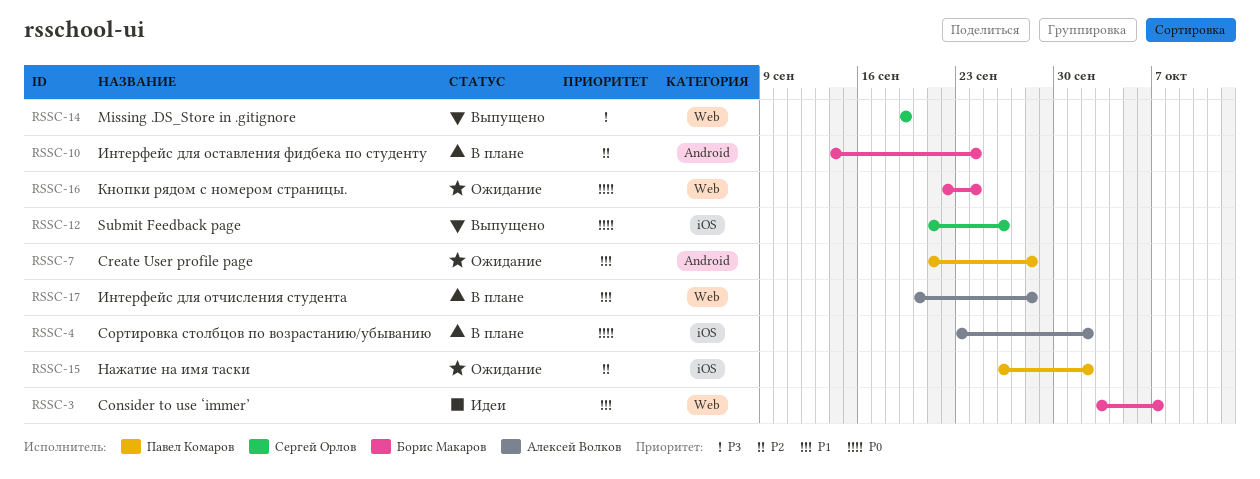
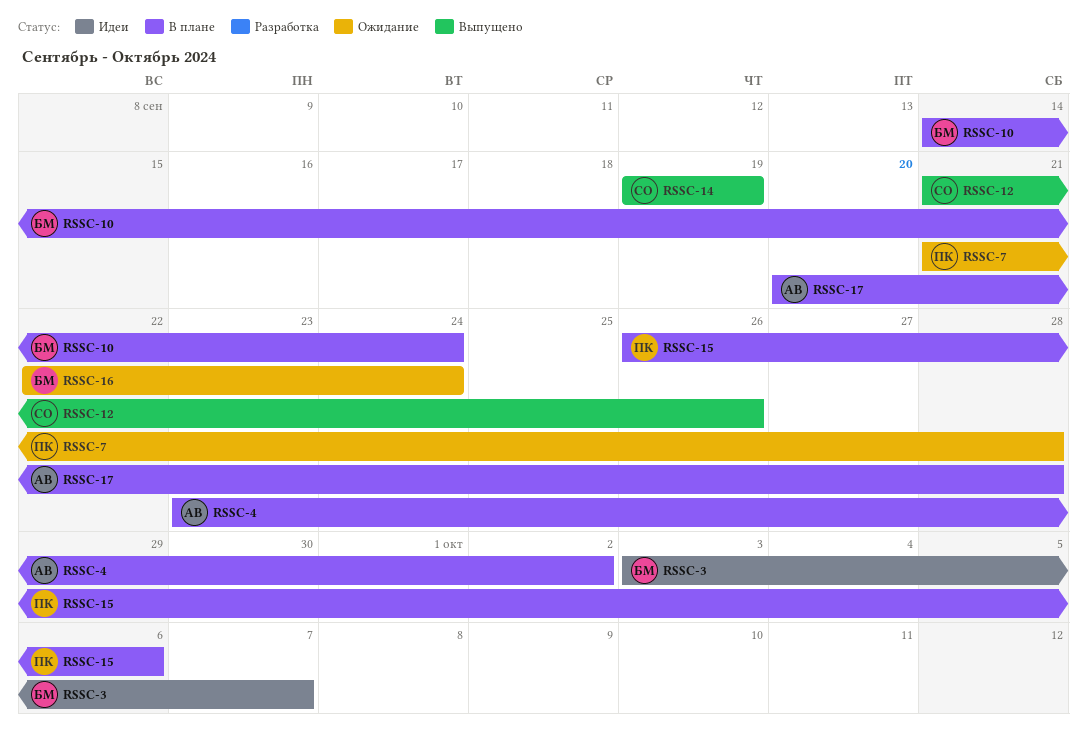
RSSC-15, status: Ожидание -> В плане
RSSC-15, due: Oct 2 -> Oct 6

